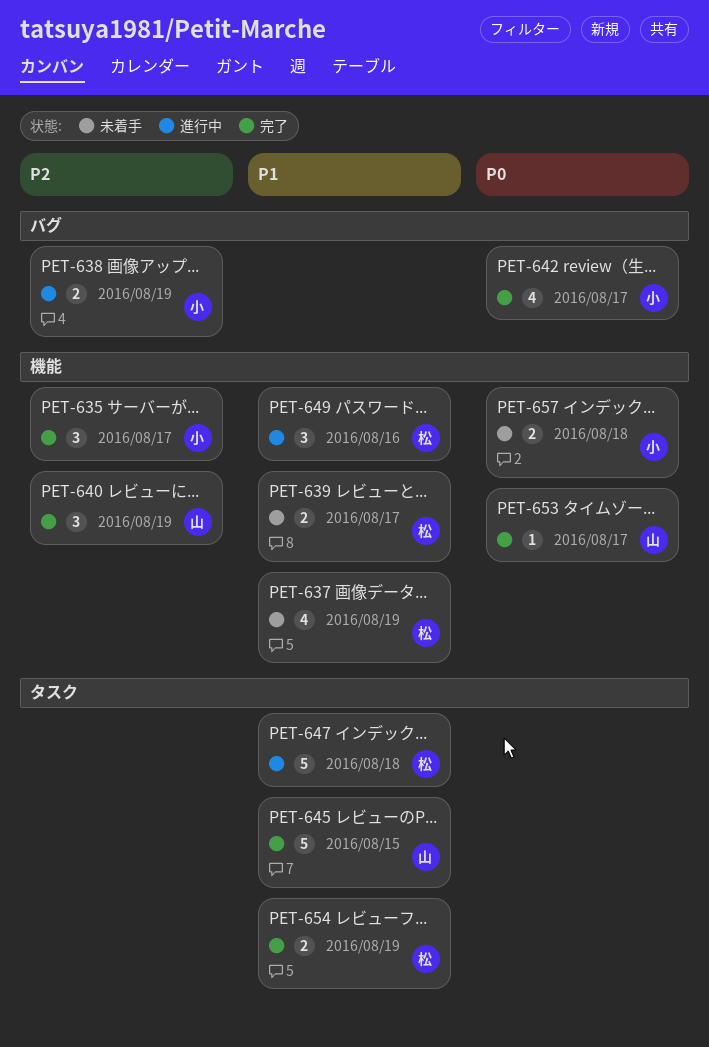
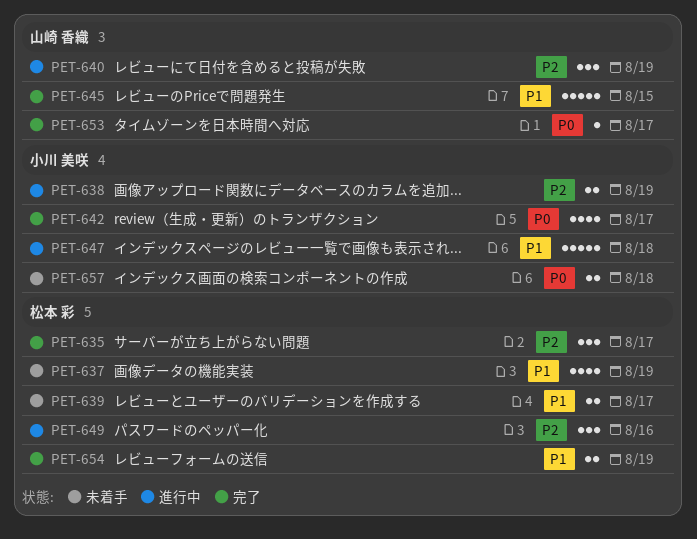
PET-635, owner: 小川 美咲 -> 松本 彩
PET-640, status: 完了 -> 進行中
PET-647, owner: 松本 彩 -> 小川 美咲
PET-649, priority: P1 -> P2

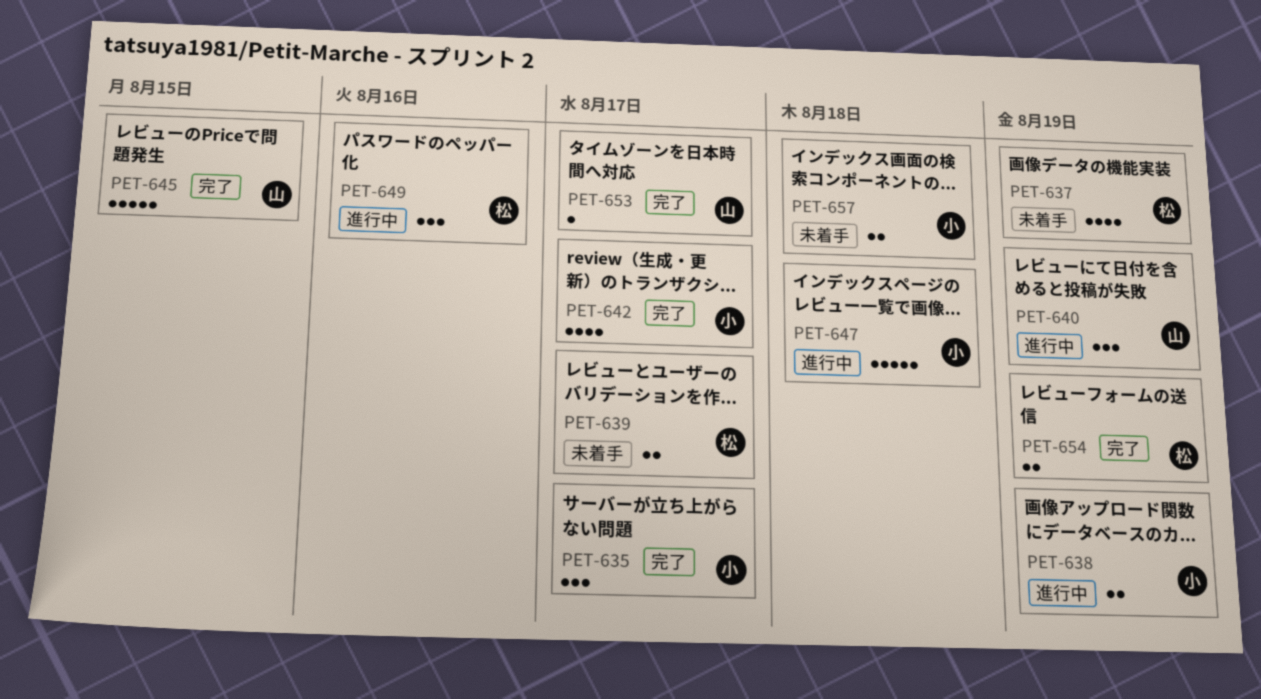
PET-635, owner: 松本 彩 -> 小川 美咲

